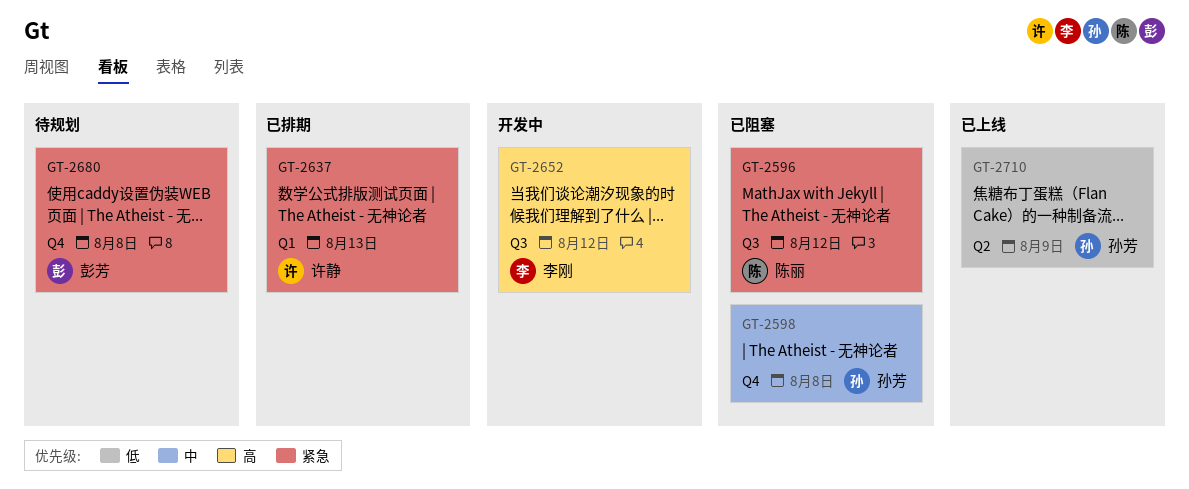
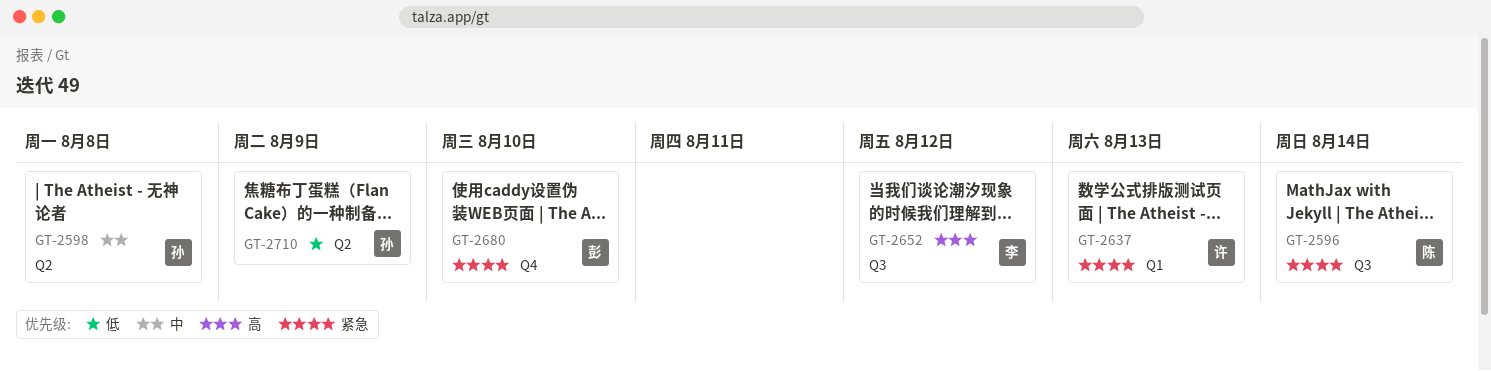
GT-2596, due: Aug 12 -> Aug 14
GT-2598, label: Q4 -> Q2
GT-2680, due: Aug 8 -> Aug 10

